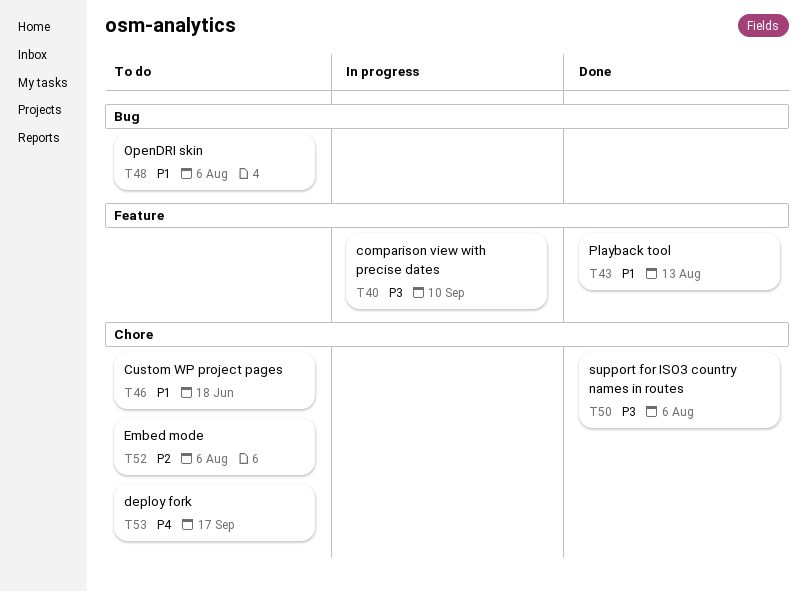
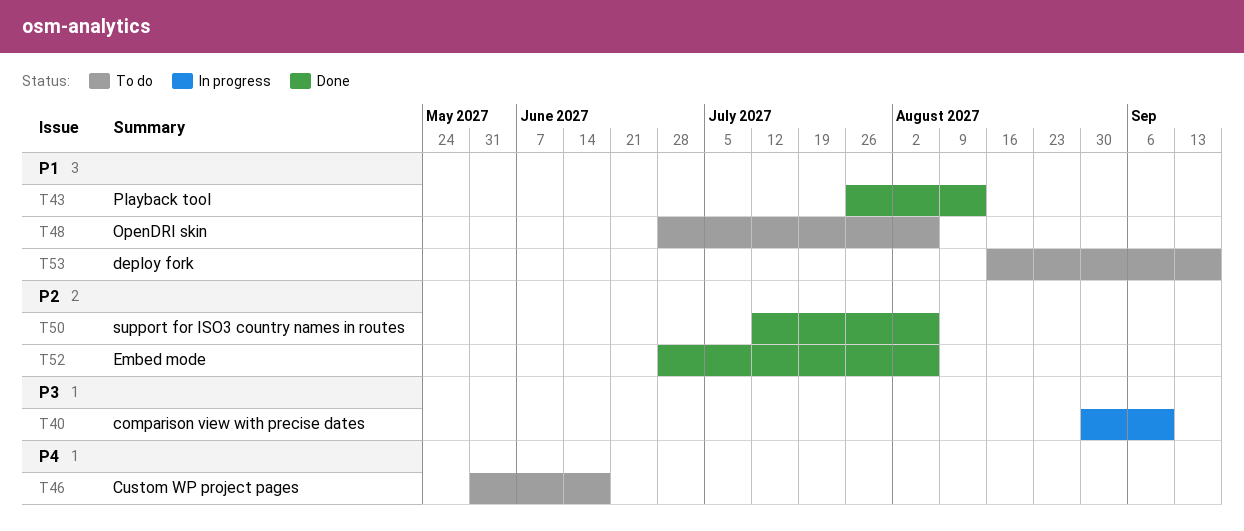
T46, priority: P1 -> P4
T50, priority: P3 -> P2
T52, status: To do -> Done
T53, priority: P4 -> P1

